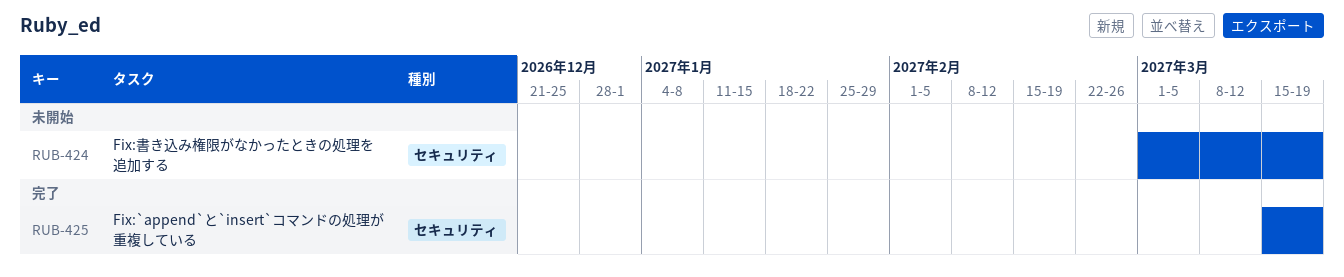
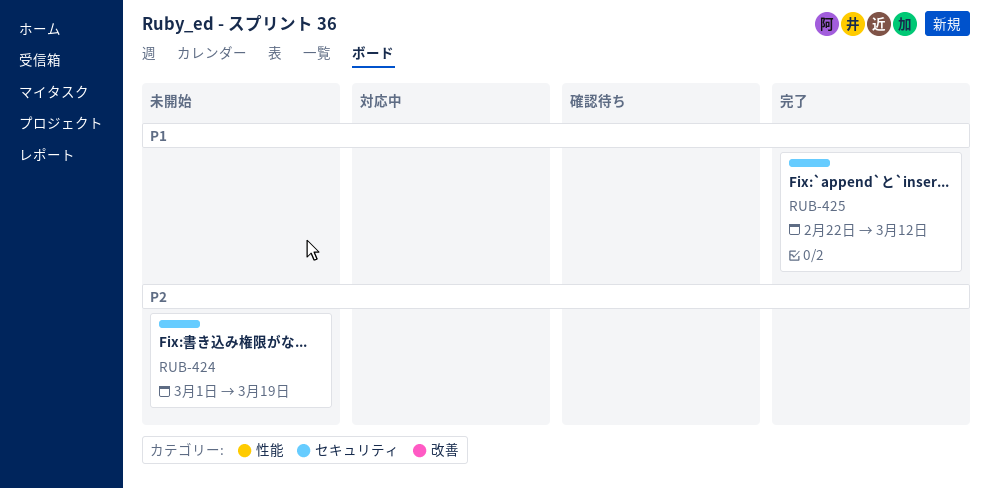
RUB-425, start: Mar 15 -> Feb 22
RUB-425, due: Mar 19 -> Mar 12

